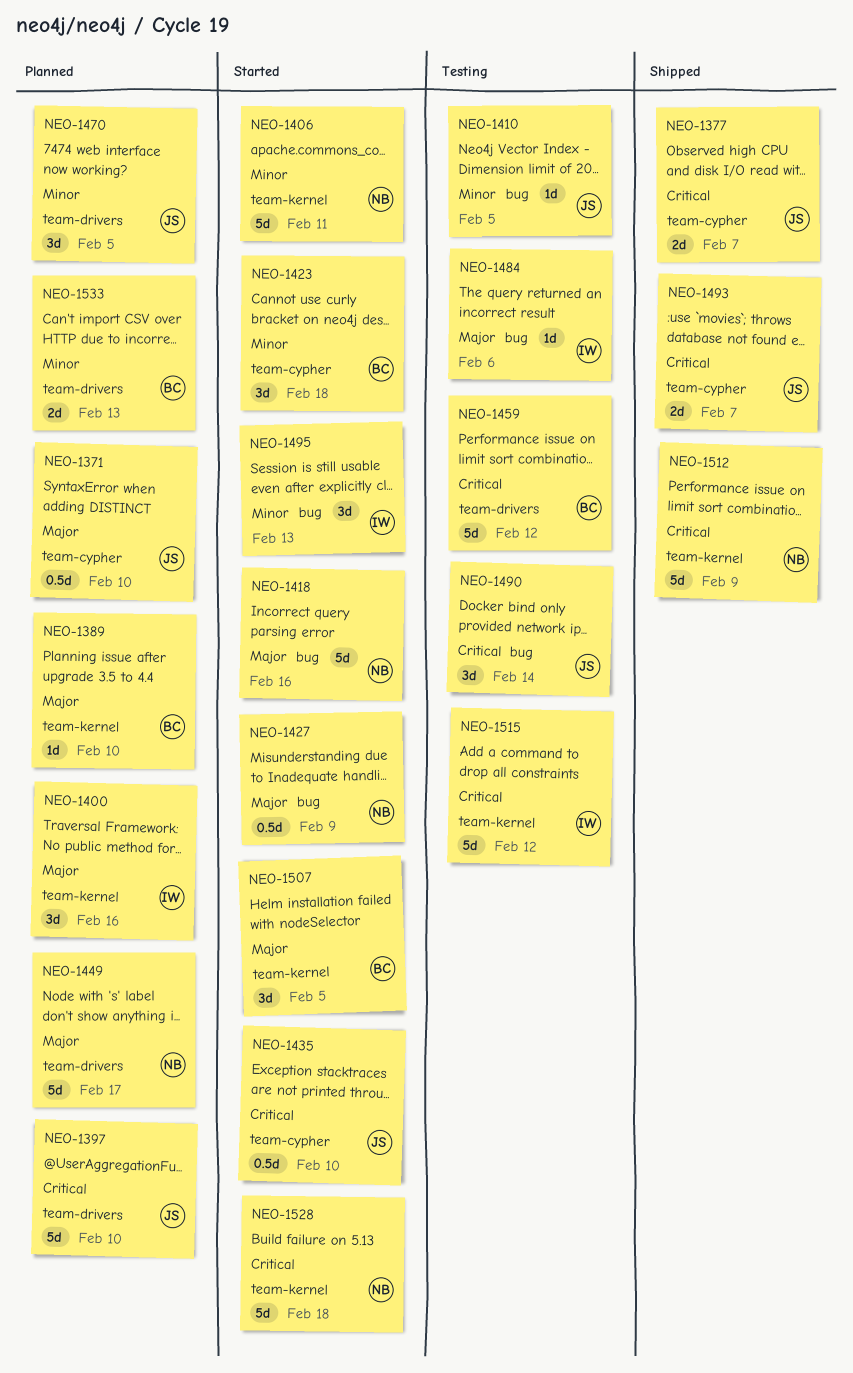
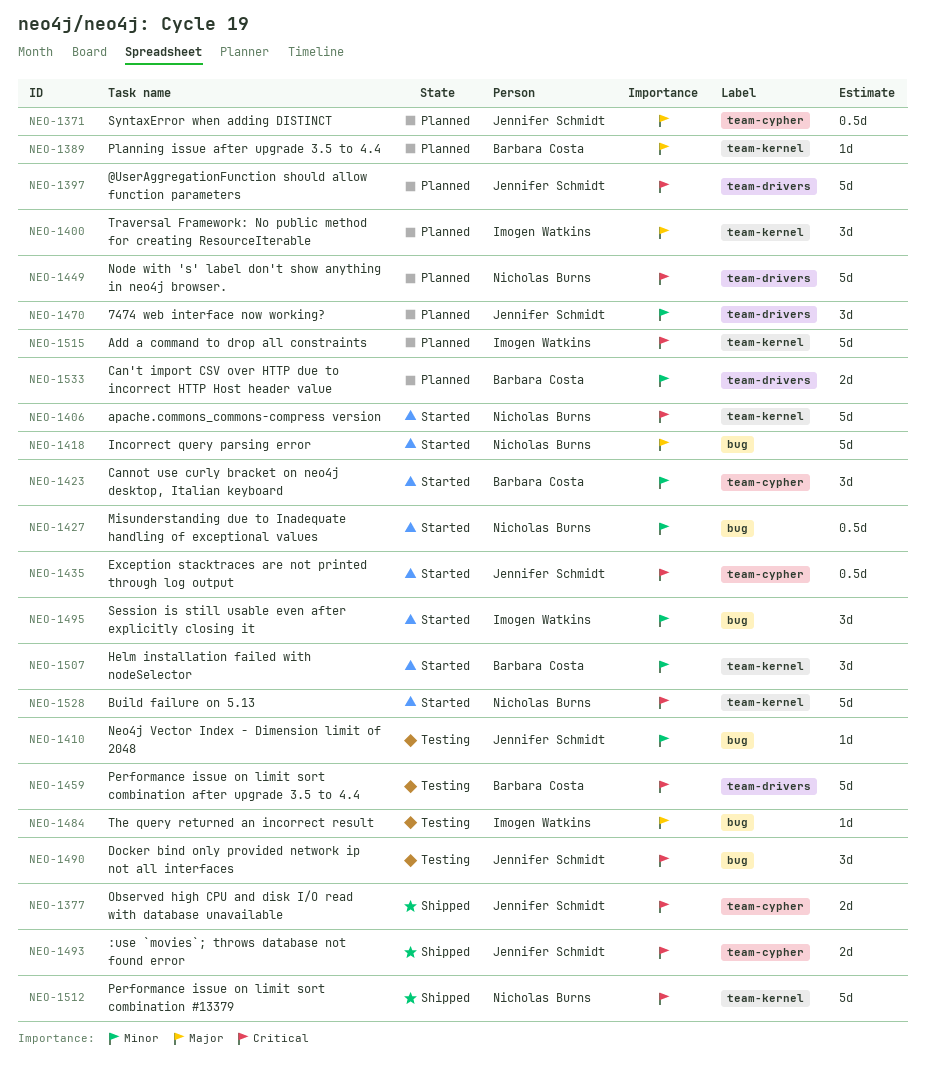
NEO-1406, priority: Minor -> Critical
NEO-1427, priority: Major -> Minor
NEO-1449, priority: Major -> Critical
NEO-1507, priority: Major -> Minor
NEO-1515, status: Testing -> Planned

